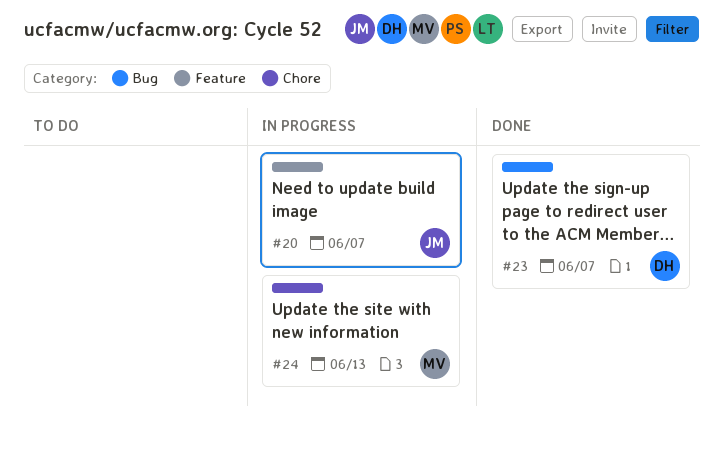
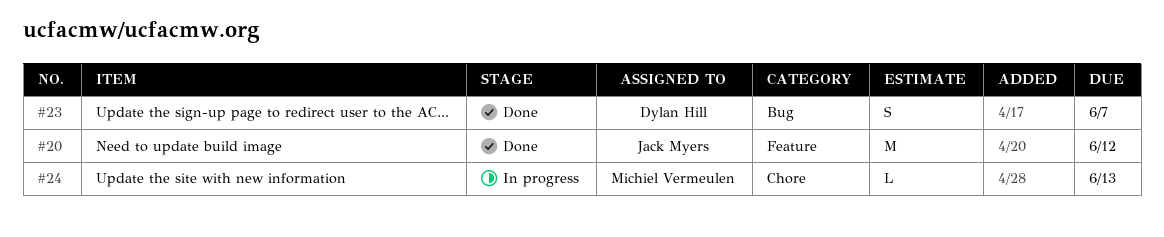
#20, status: In progress -> Done
#20, due: Jun 7 -> Jun 12

